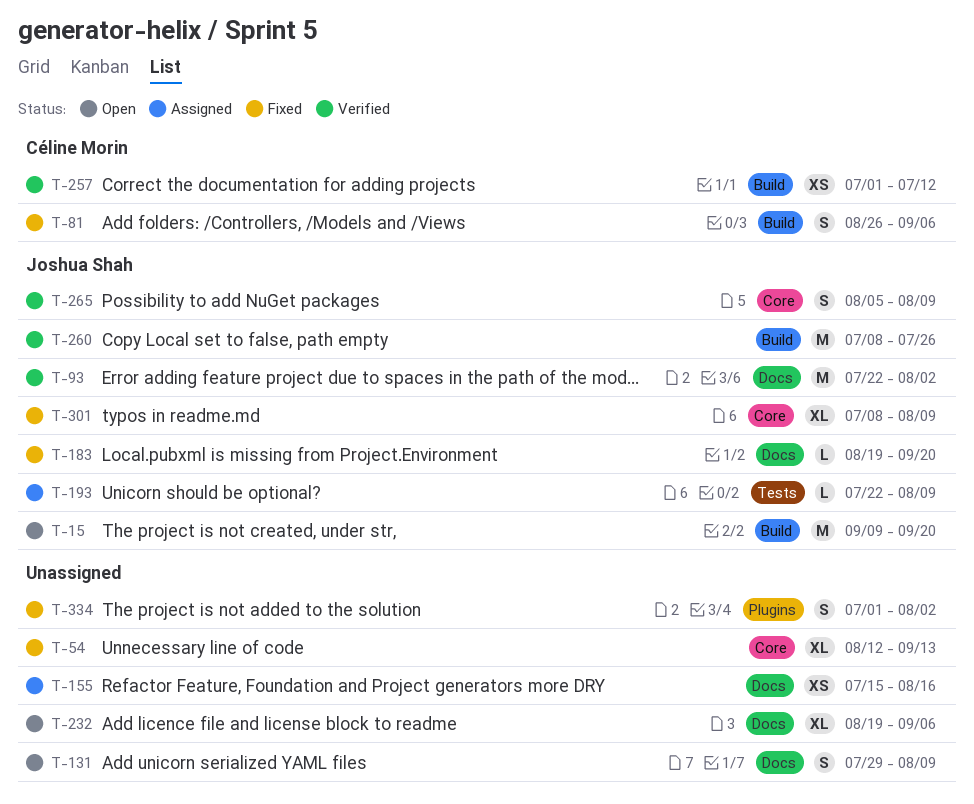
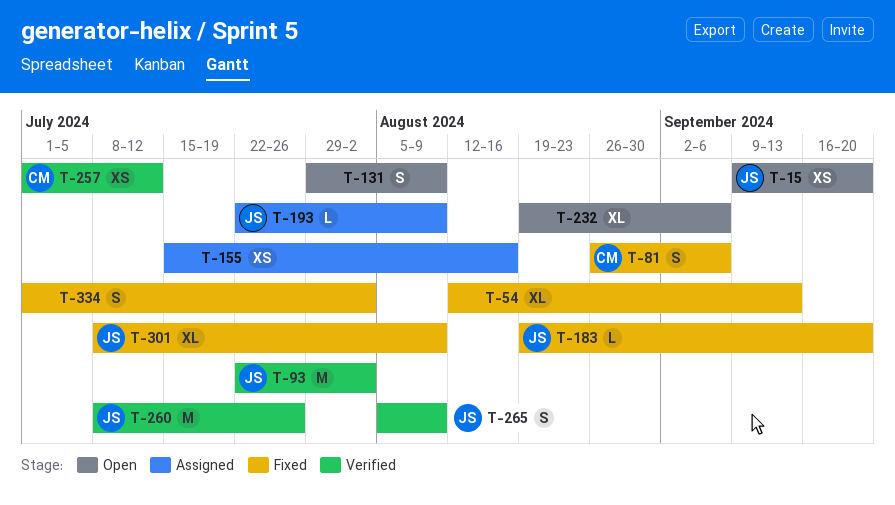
T-15, estimate: M -> XS

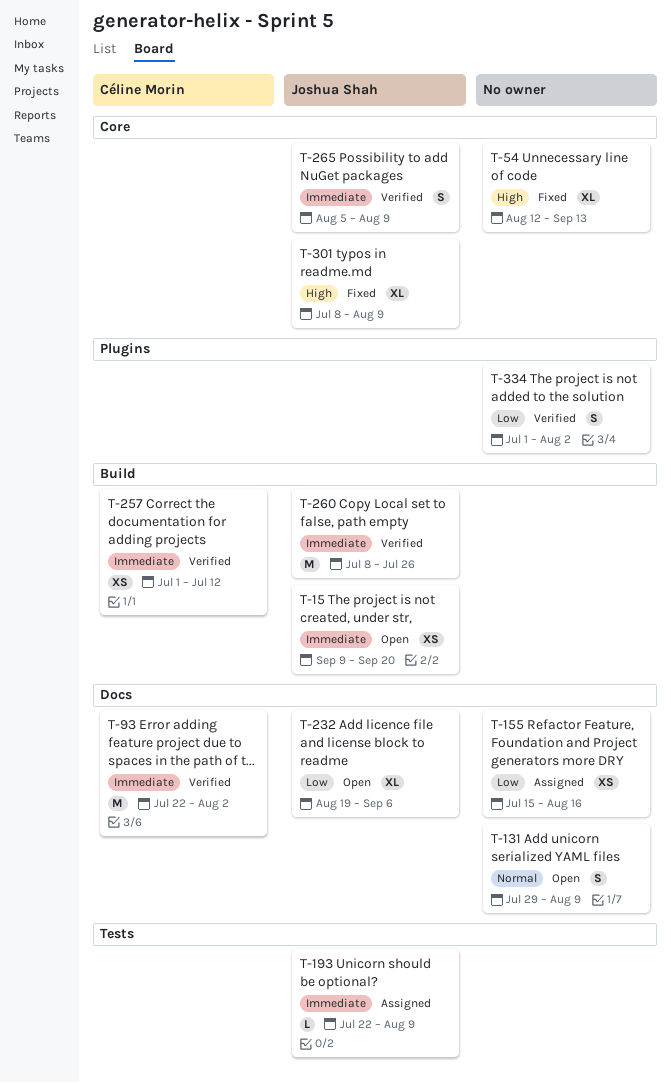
T-81: present -> none
T-93, owner: Joshua Shah -> Céline Morin
T-183: present -> none
T-232, owner: none -> Joshua Shah
T-334, status: Fixed -> Verified

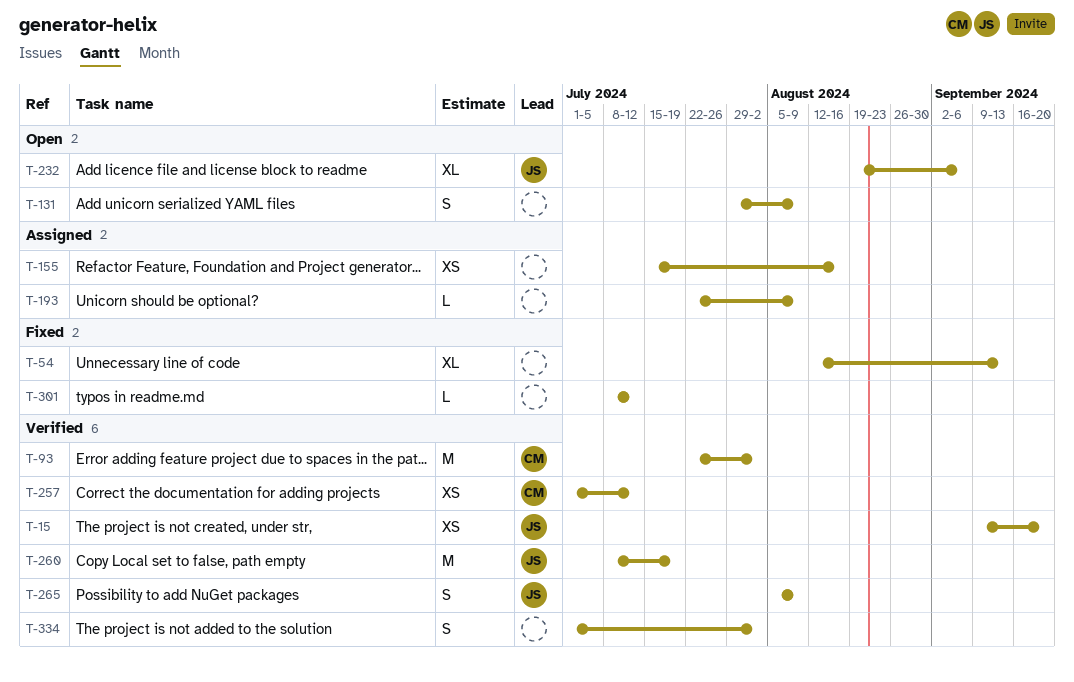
T-15, status: Open -> Verified
T-193, owner: Joshua Shah -> none
T-260, due: Jul 26 -> Jul 19
T-301, owner: Joshua Shah -> none
T-301, estimate: XL -> L
T-301, due: Aug 9 -> Jul 12

